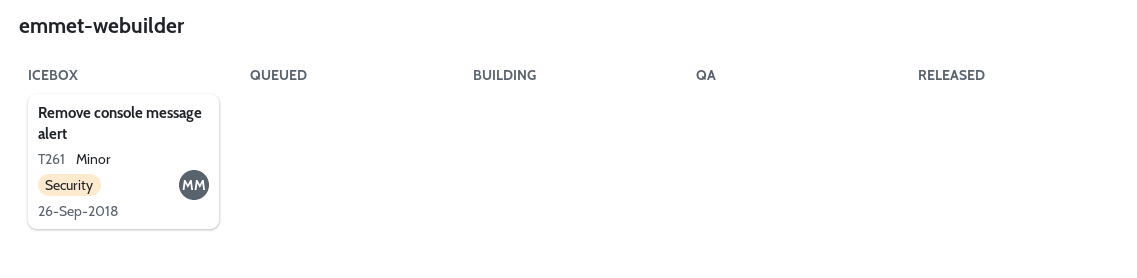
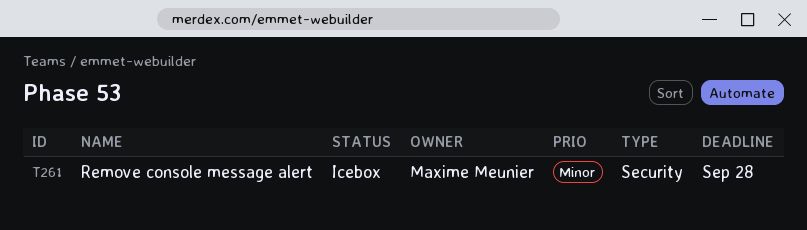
T261, due: Sep 26 -> Sep 28

